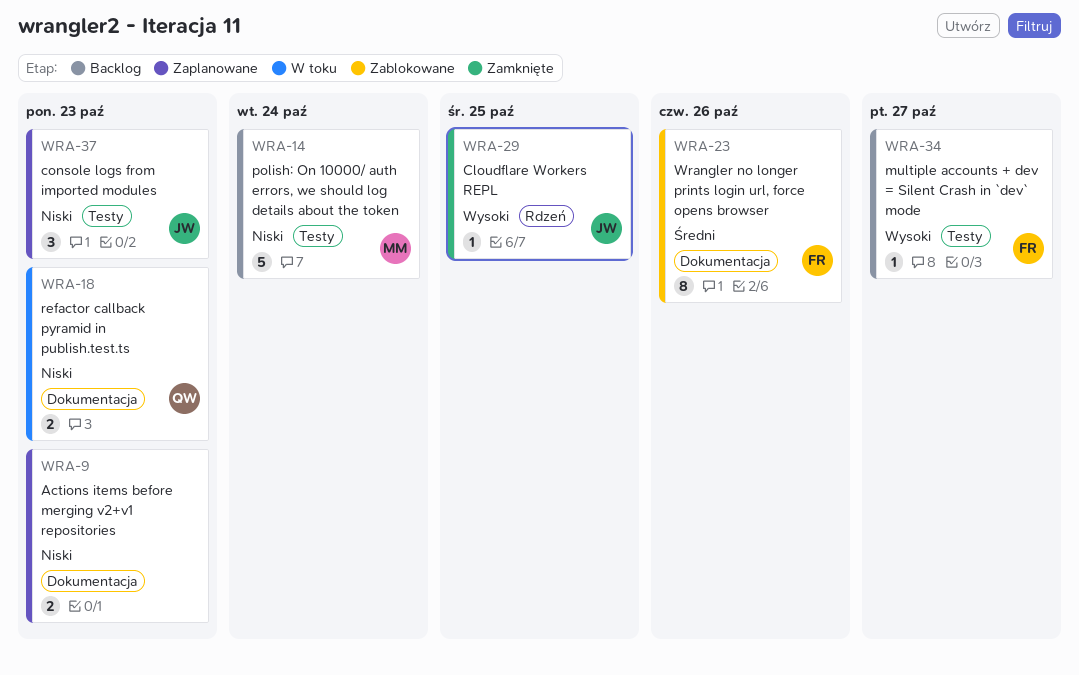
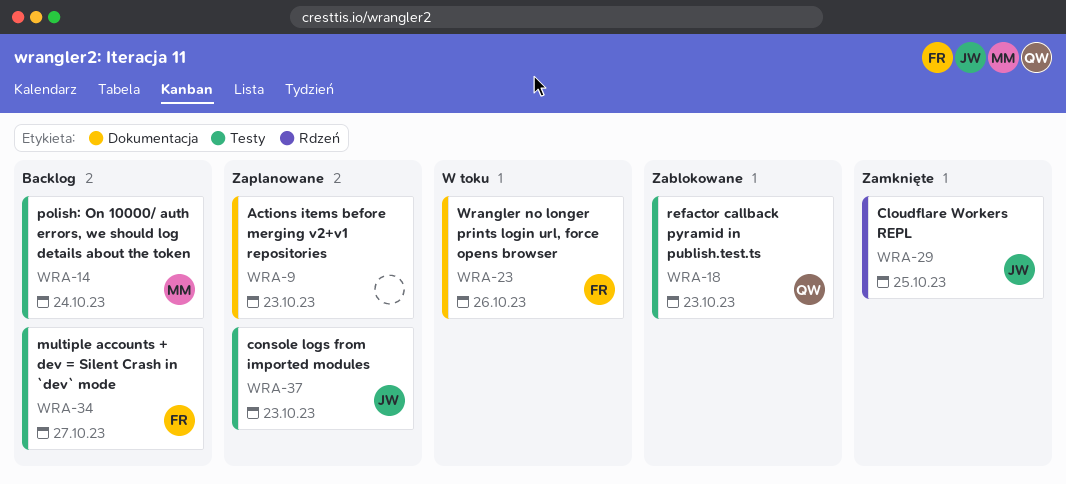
WRA-18, status: W toku -> Zablokowane
WRA-18, label: Dokumentacja -> Testy
WRA-23, status: Zablokowane -> W toku

